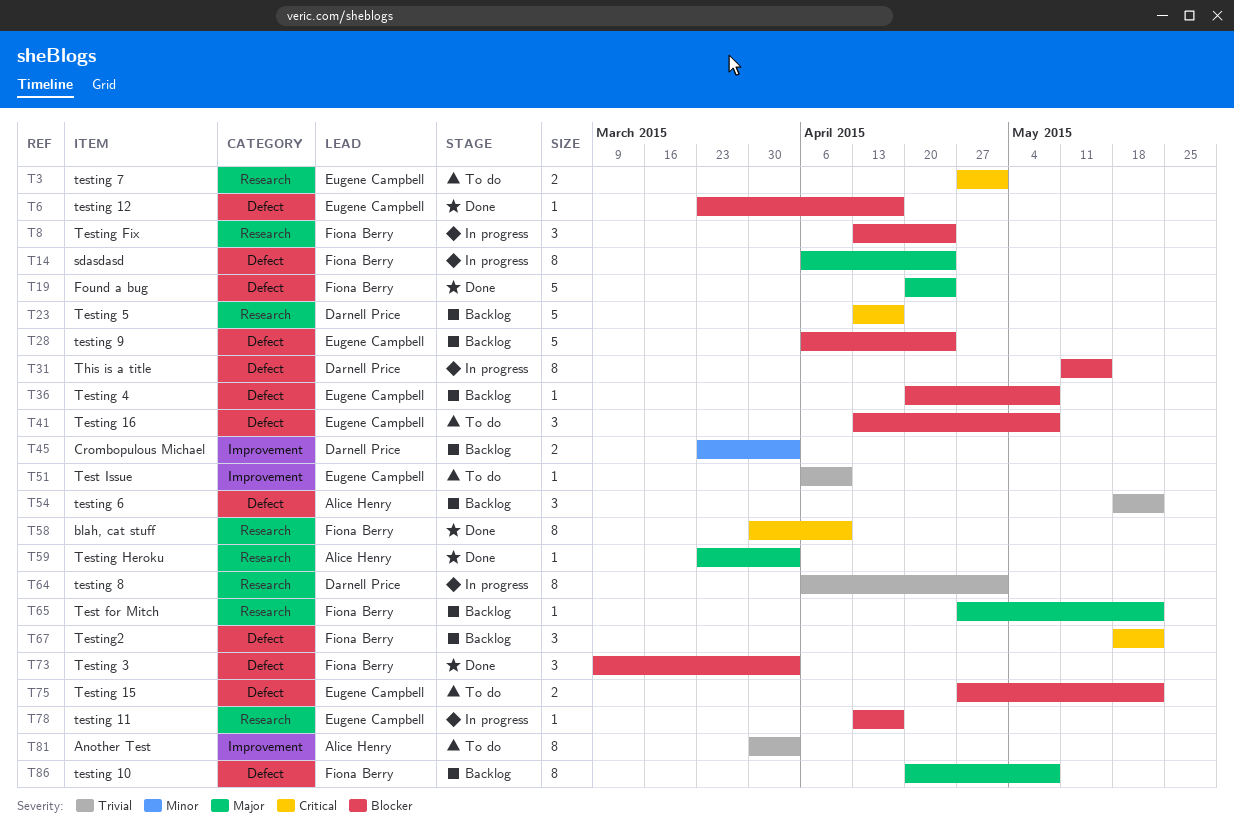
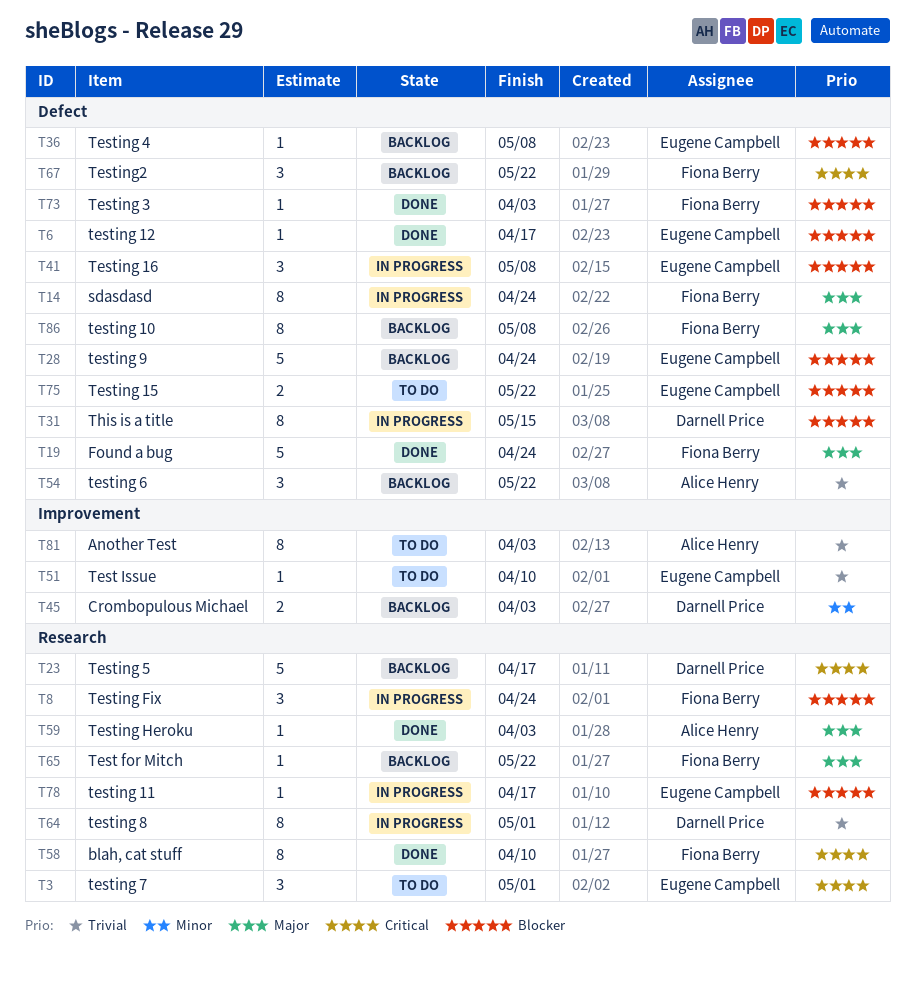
T3, estimate: 2 -> 3
T41, status: To do -> In progress
T73, estimate: 3 -> 1

